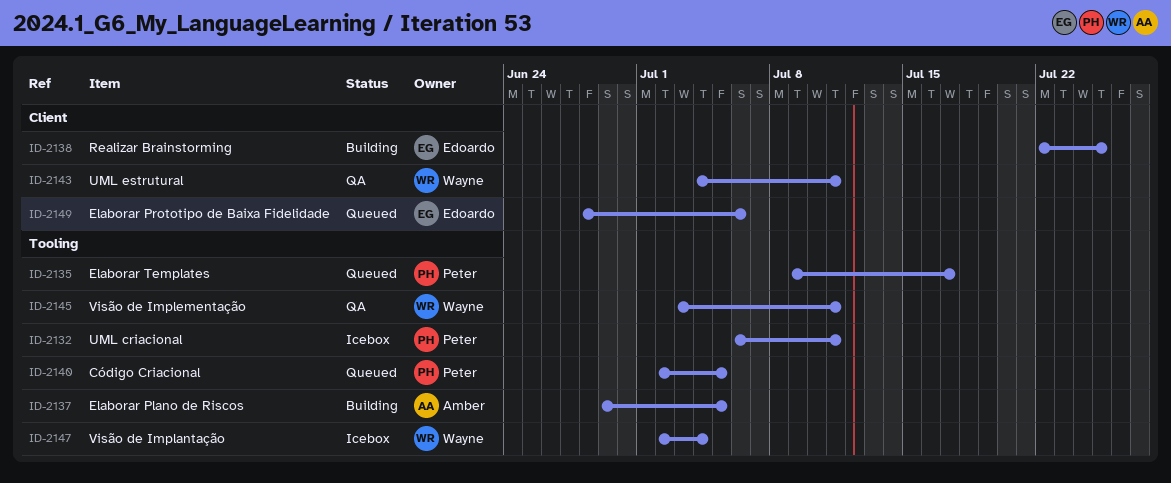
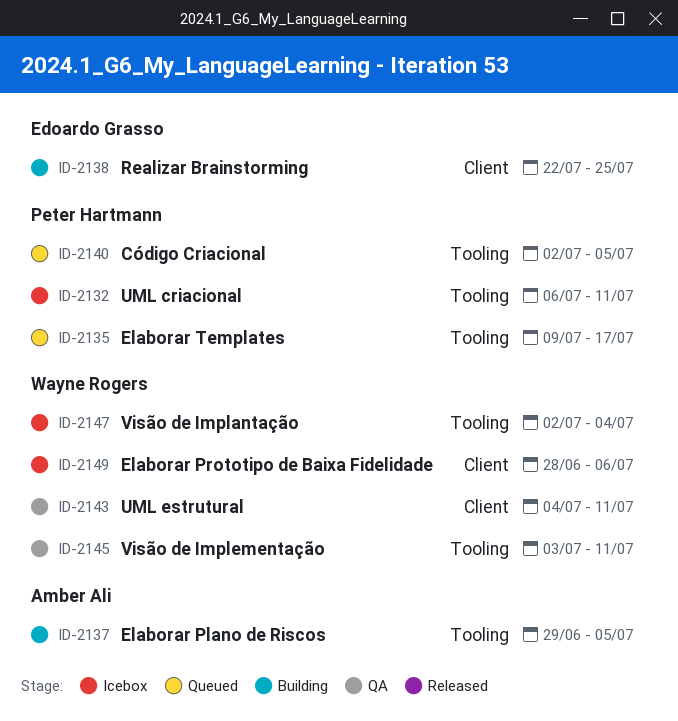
ID-2149, status: Queued -> Icebox
ID-2149, owner: Edoardo Grasso -> Wayne Rogers

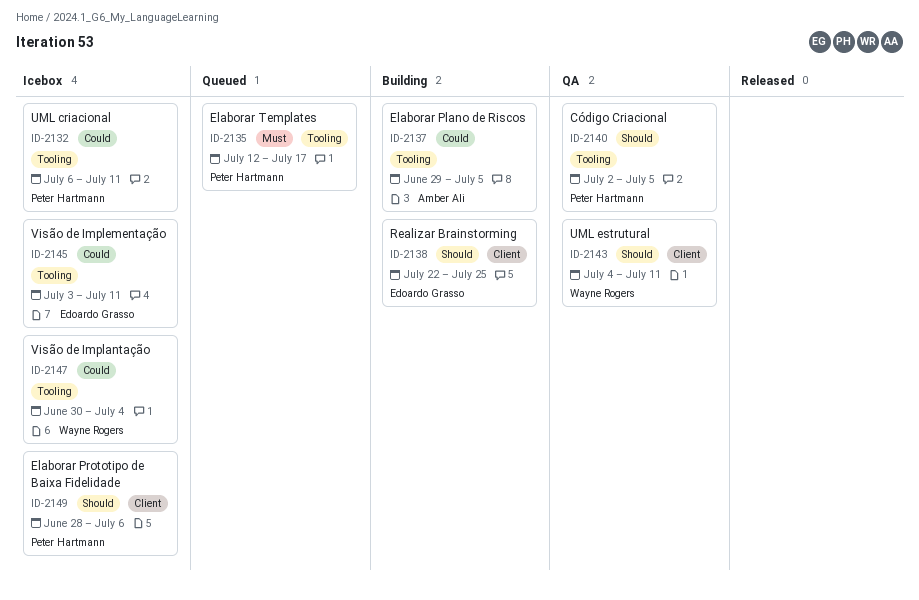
ID-2135, start: Jul 9 -> Jul 12
ID-2140, status: Queued -> QA
ID-2145, status: QA -> Icebox
ID-2145, owner: Wayne Rogers -> Edoardo Grasso
ID-2147, start: Jul 2 -> Jun 30
ID-2149, owner: Wayne Rogers -> Peter Hartmann

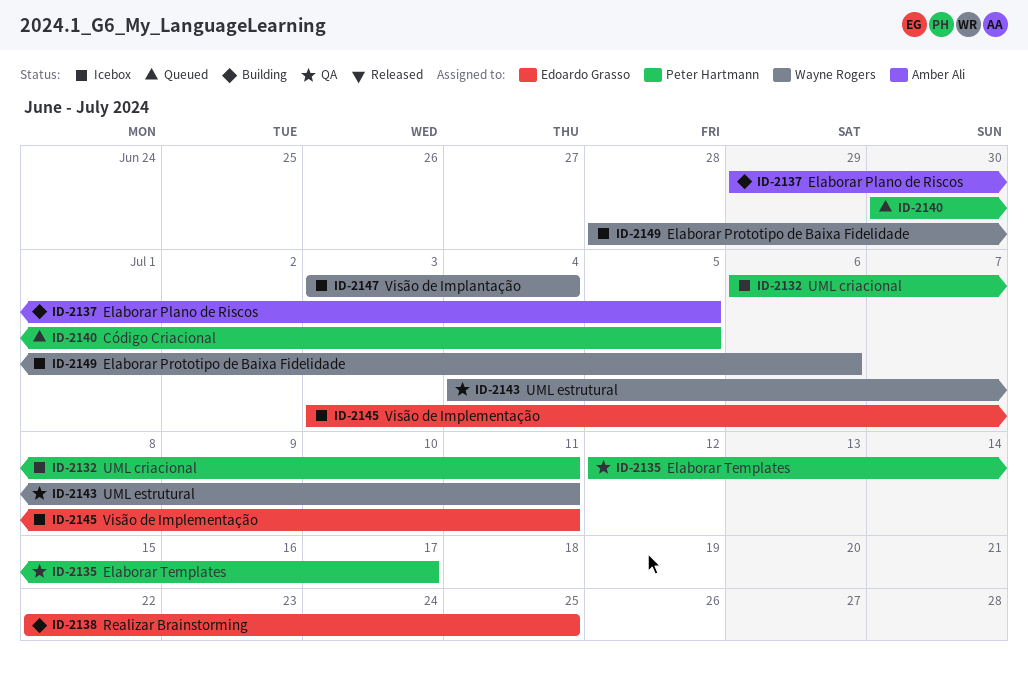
ID-2135, status: Queued -> QA
ID-2140, status: QA -> Queued
ID-2140, start: Jul 2 -> Jun 30
ID-2147, start: Jun 30 -> Jul 3
ID-2149, owner: Peter Hartmann -> Wayne Rogers

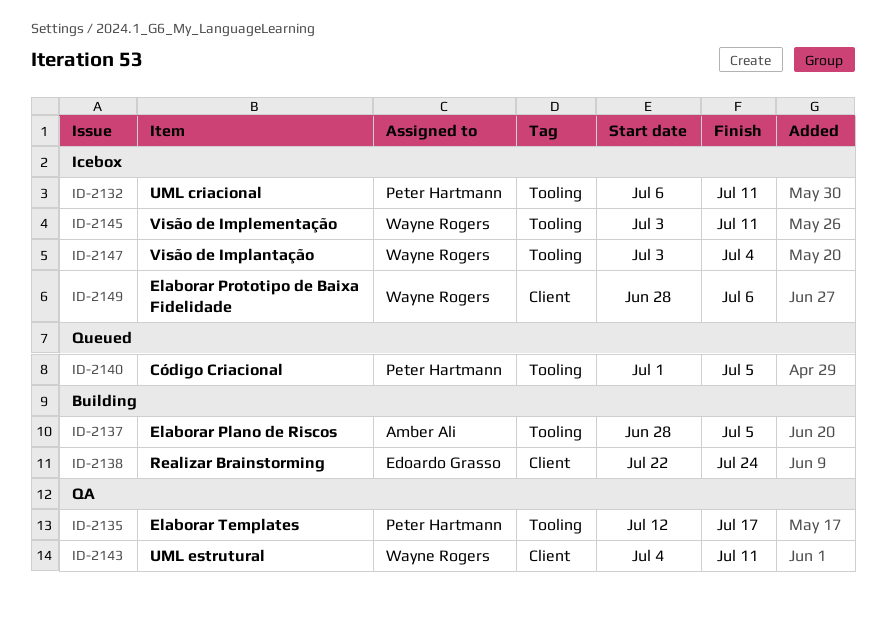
ID-2137, start: Jun 29 -> Jun 28
ID-2138, due: Jul 25 -> Jul 24
ID-2140, start: Jun 30 -> Jul 1
ID-2145, owner: Edoardo Grasso -> Wayne Rogers

